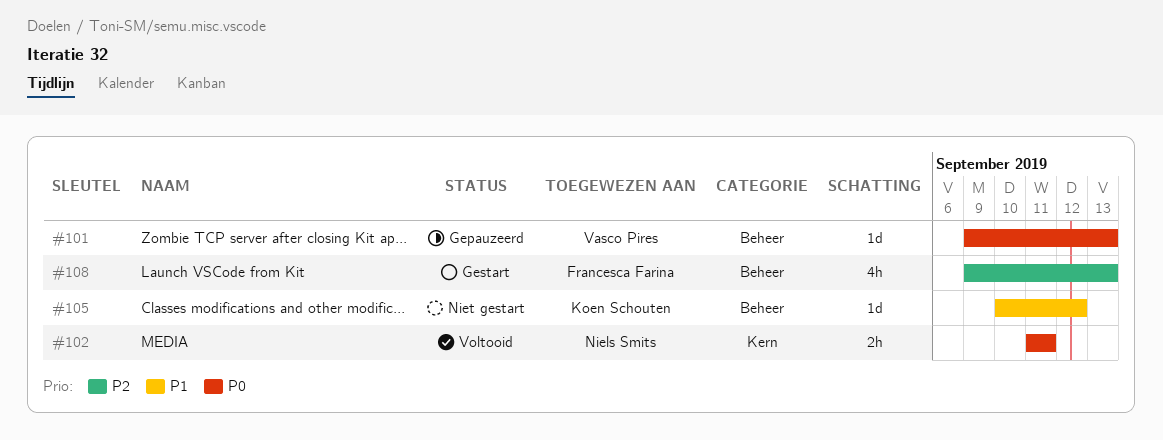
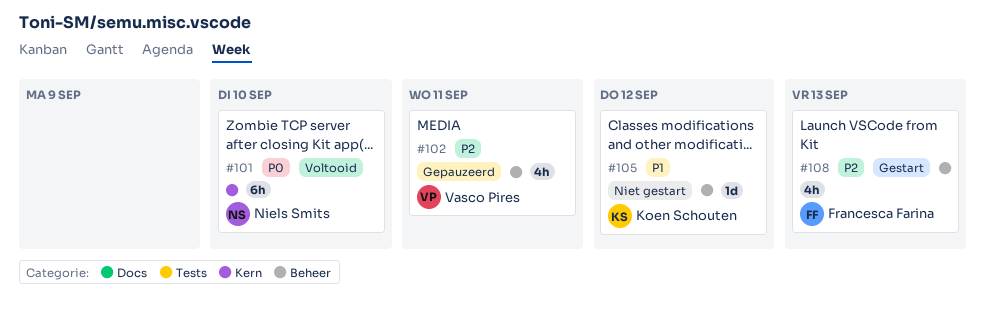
#101, status: Gepauzeerd -> Voltooid
#101, owner: Vasco Pires -> Niels Smits
#101, label: Beheer -> Kern
#101, estimate: 1d -> 6h
#101, due: Sep 13 -> Sep 10
#102, status: Voltooid -> Gepauzeerd
#102, owner: Niels Smits -> Vasco Pires
#102, priority: P0 -> P2
#102, label: Kern -> Beheer
#102, estimate: 2h -> 4h

